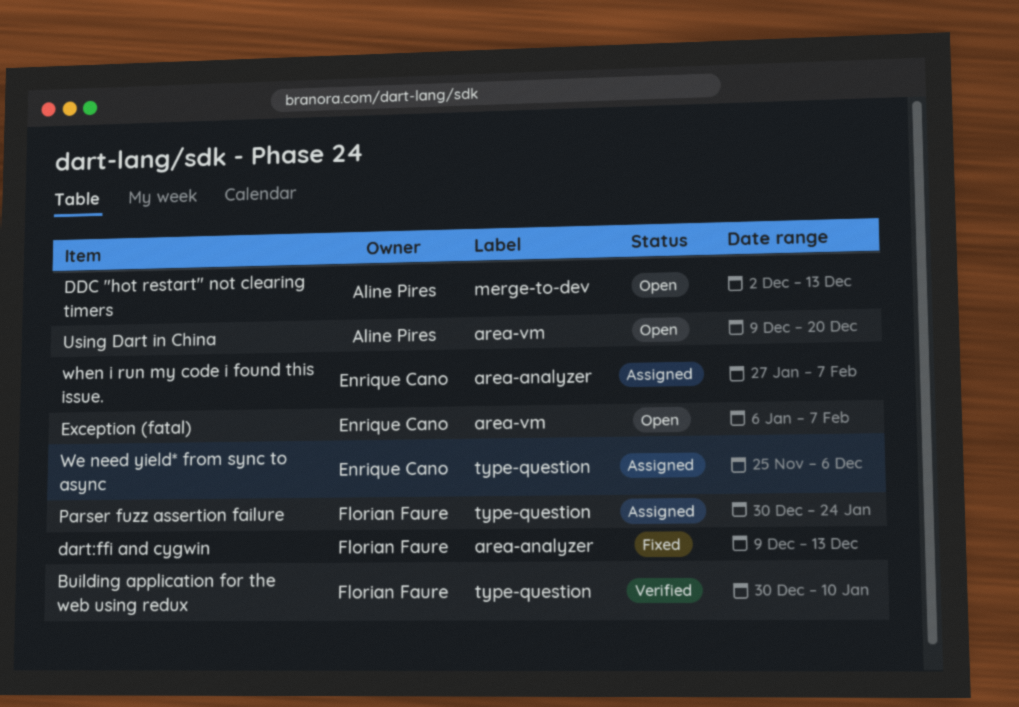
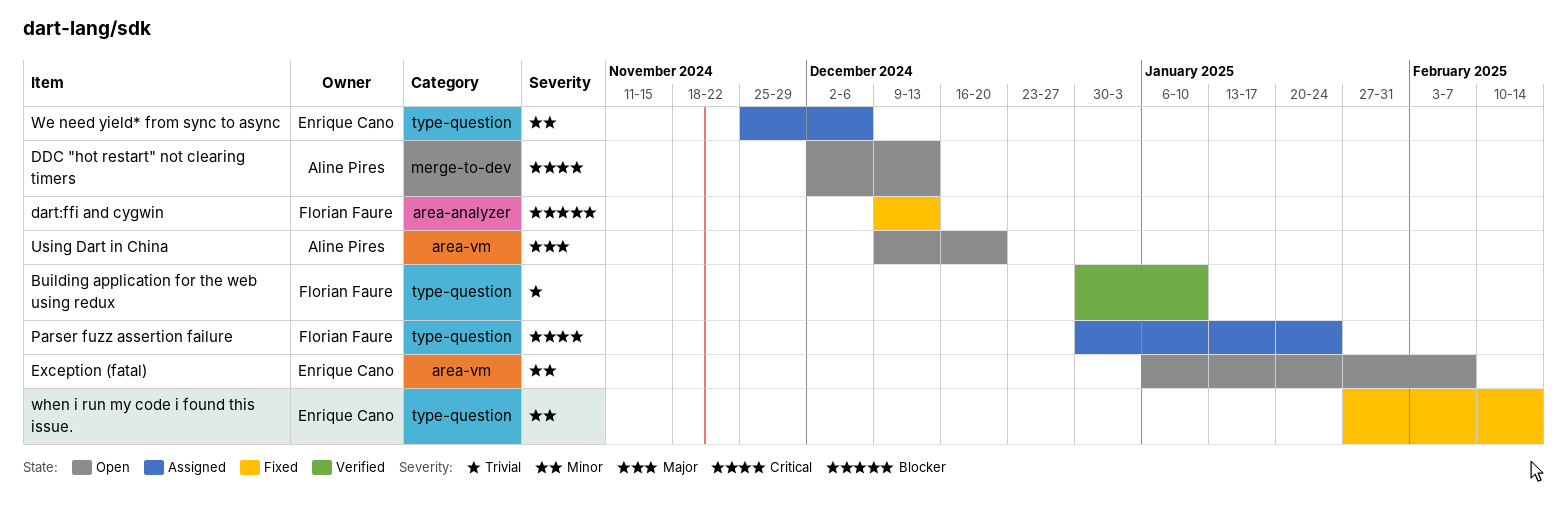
when i run my code i found this issue., status: Assigned -> Fixed
when i run my code i found this issue., label: area-analyzer -> type-question
when i run my code i found this issue., due: Feb 7 -> Feb 14

